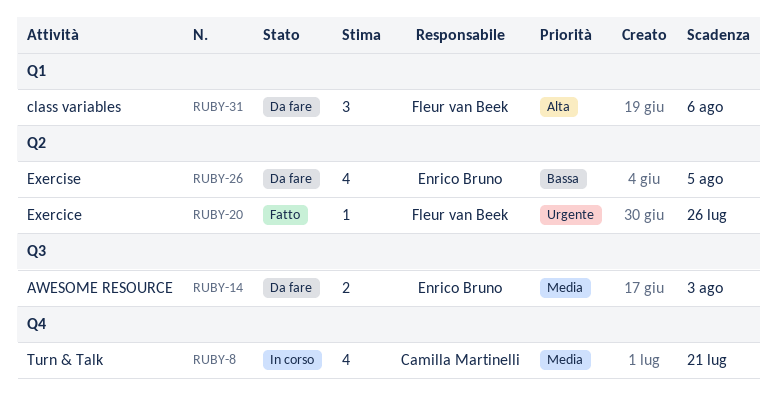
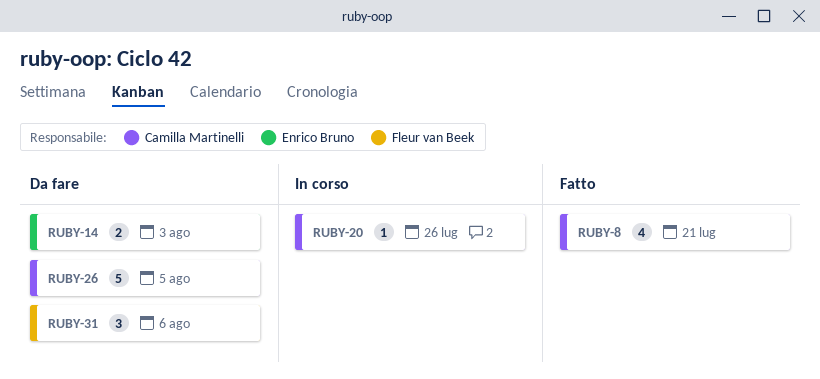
RUBY-8, status: In corso -> Fatto
RUBY-20, status: Fatto -> In corso
RUBY-20, owner: Fleur van Beek -> Camilla Martinelli
RUBY-26, owner: Enrico Bruno -> Camilla Martinelli
RUBY-26, estimate: 4 -> 5

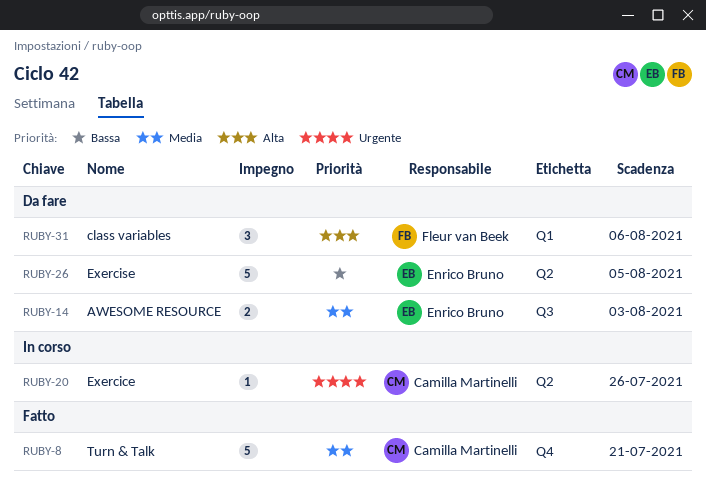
RUBY-8, estimate: 4 -> 5
RUBY-26, owner: Camilla Martinelli -> Enrico Bruno

